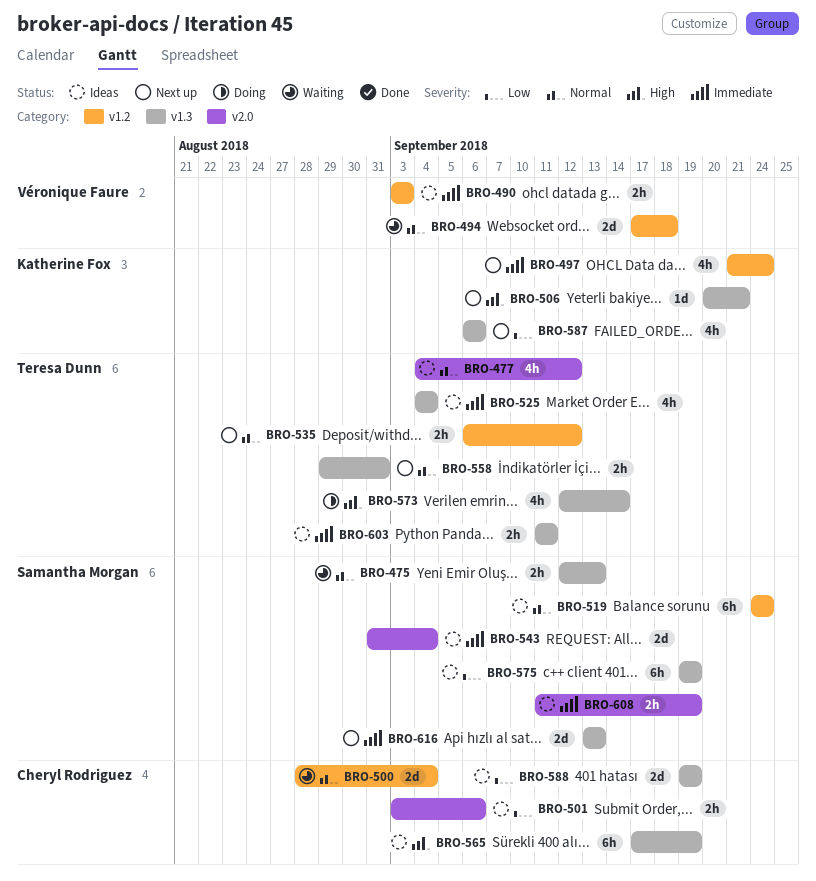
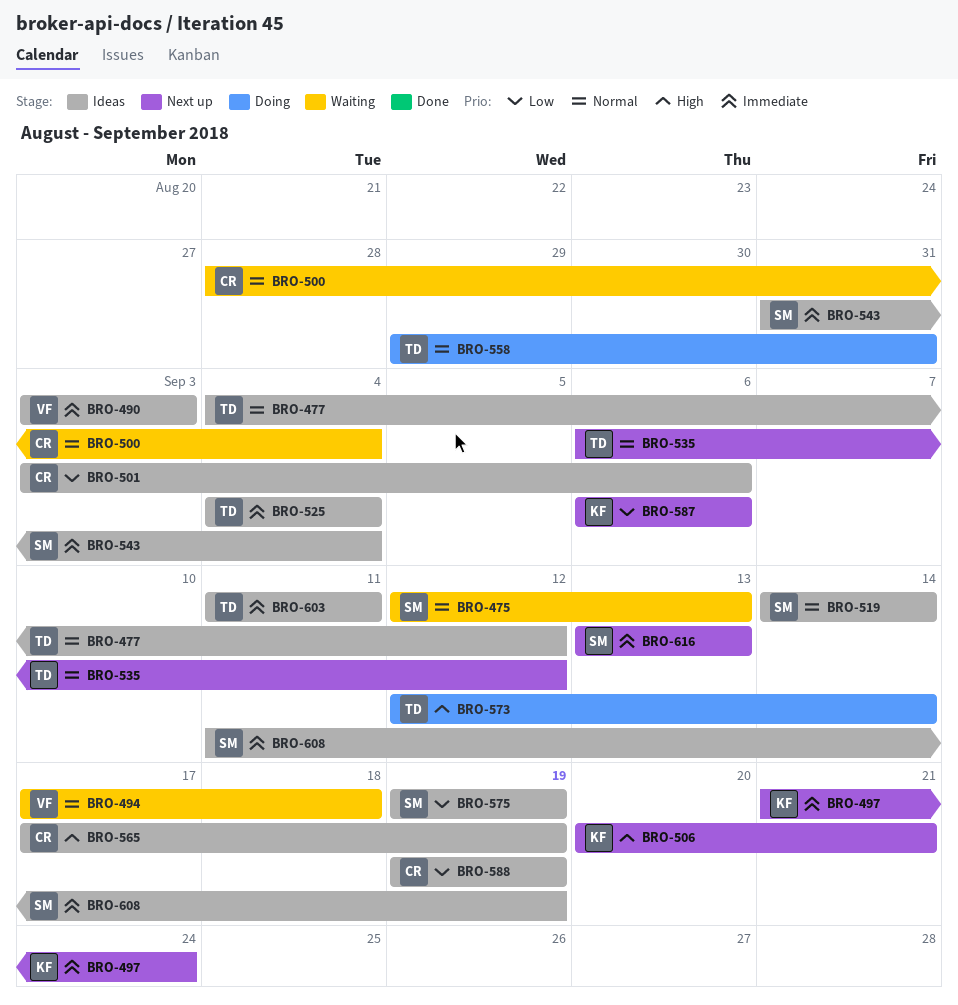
BRO-519, start: Sep 24 -> Sep 14
BRO-519, due: Sep 24 -> Sep 14
BRO-558, status: Next up -> Doing

